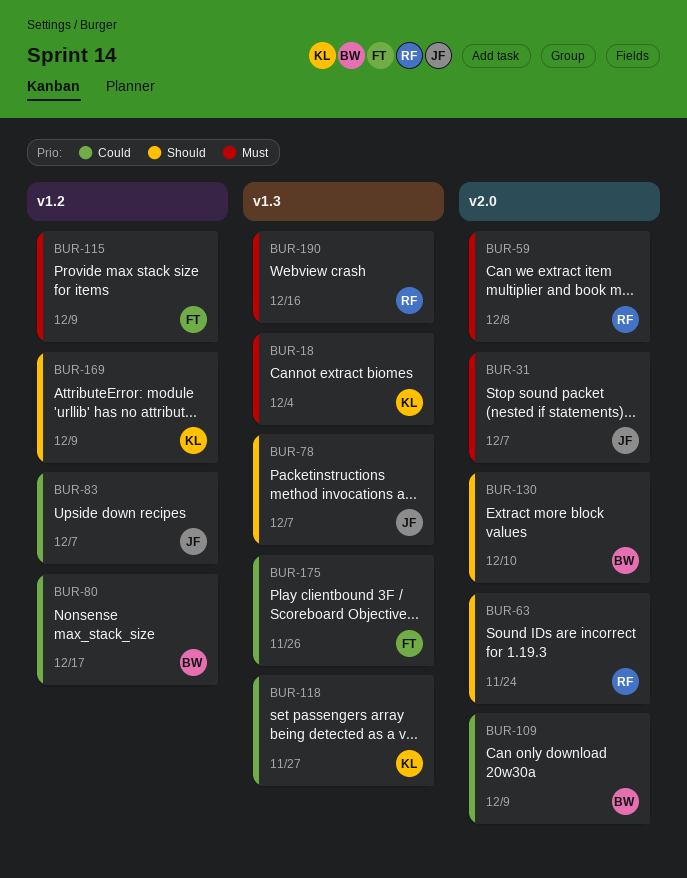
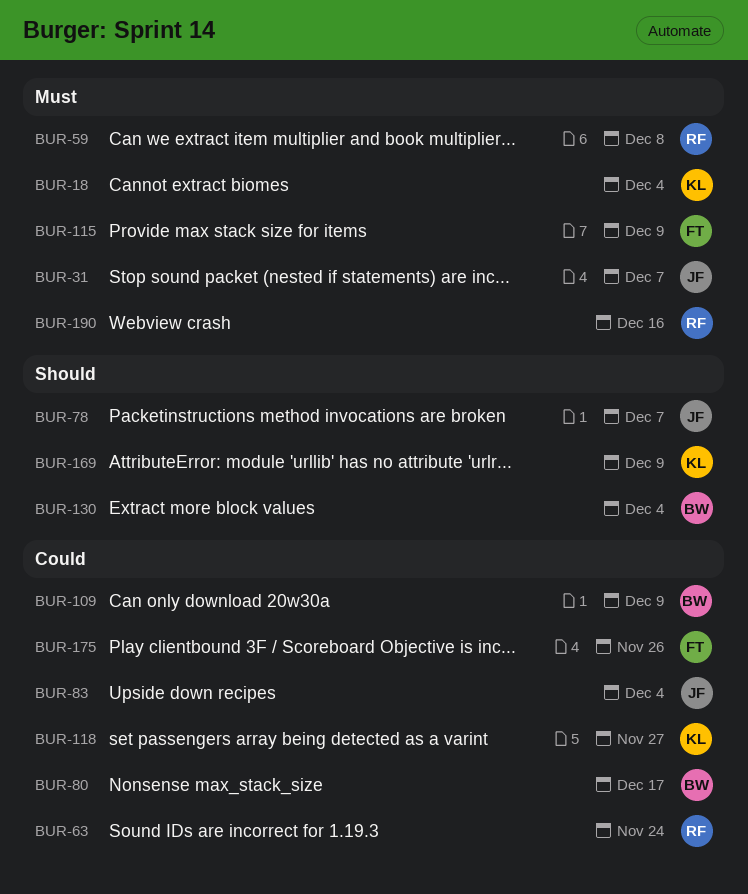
BUR-63, priority: Should -> Could
BUR-83, due: Dec 7 -> Dec 4
BUR-130, due: Dec 10 -> Dec 4

